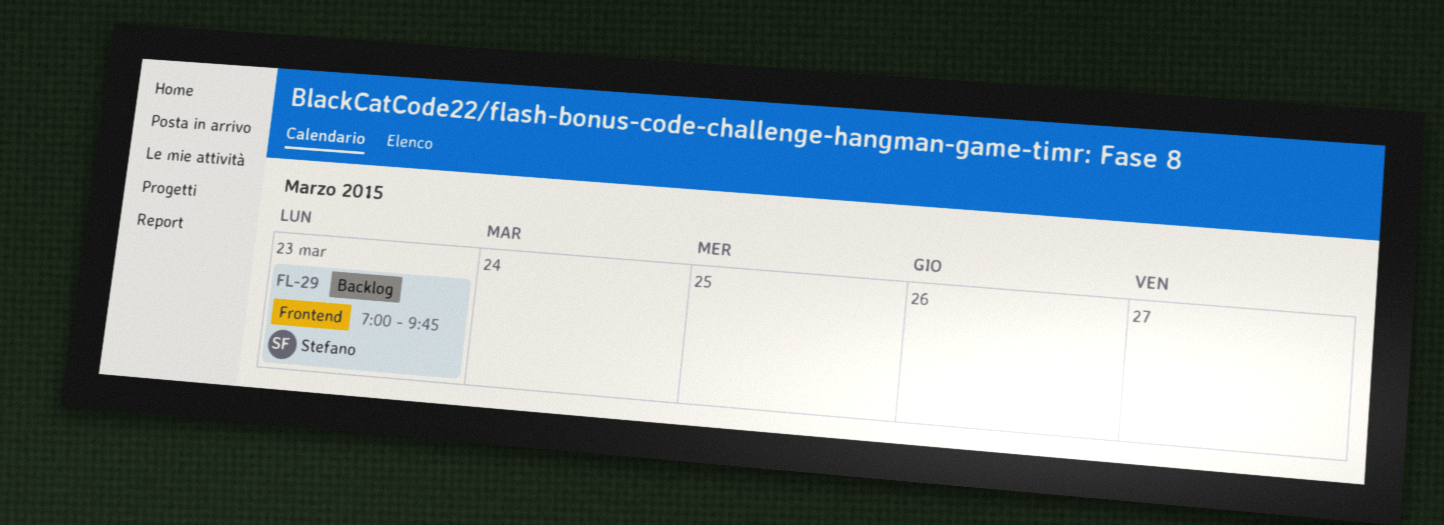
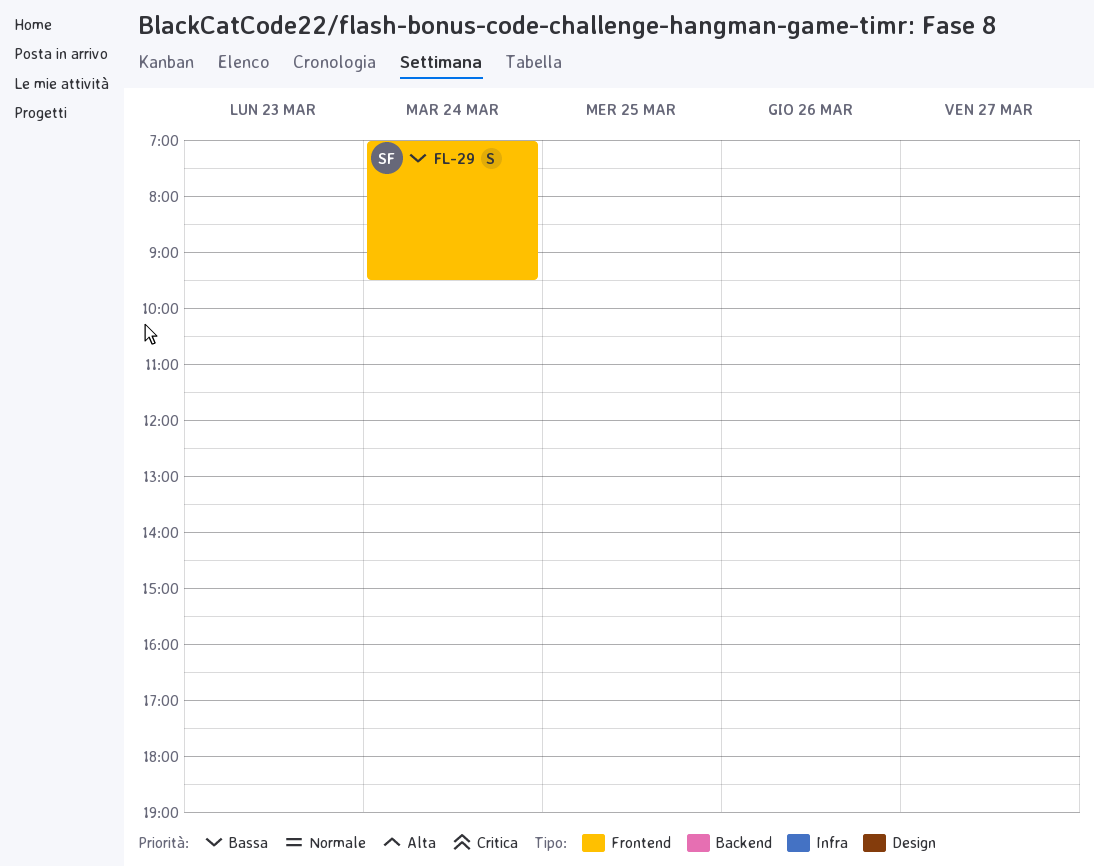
FL-29, day: Mar 23 -> Mar 24
FL-29, ends: 09:45 -> 09:30

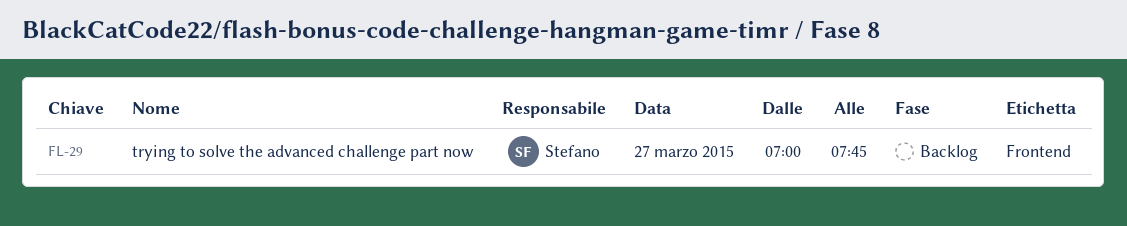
FL-29, day: Mar 24 -> Mar 27
FL-29, ends: 09:30 -> 07:45

